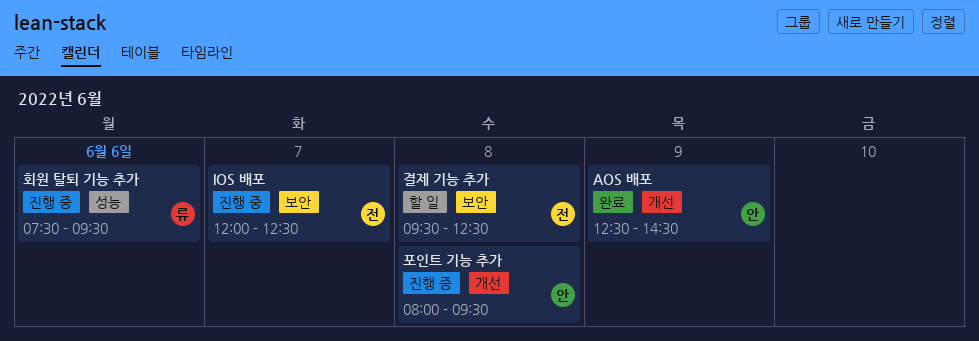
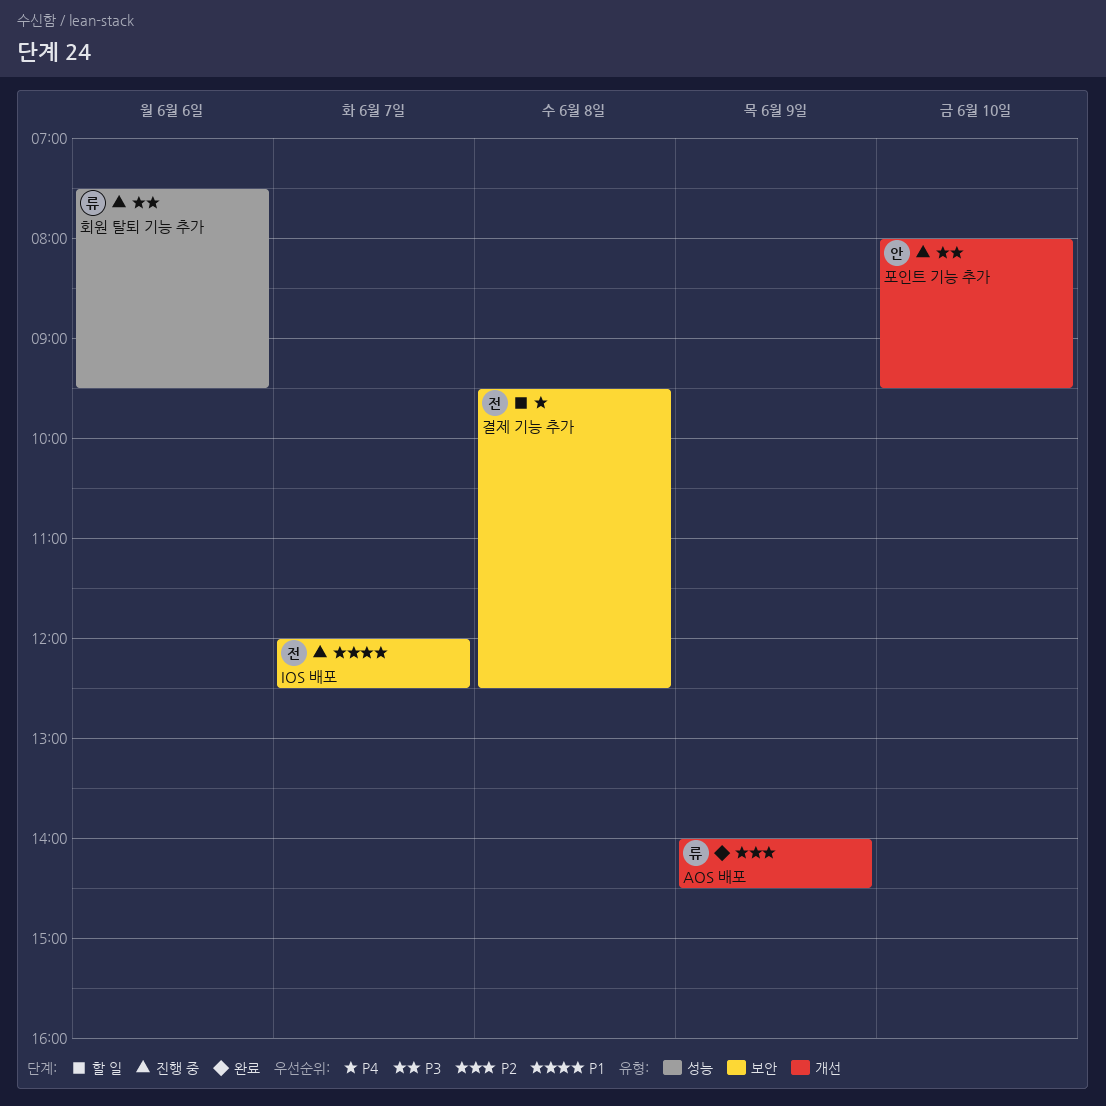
AOS 배포, owner: 안 -> 류
AOS 배포, begins: 12:30 -> 14:00
포인트 기능 추가, day: Jun 8 -> Jun 10

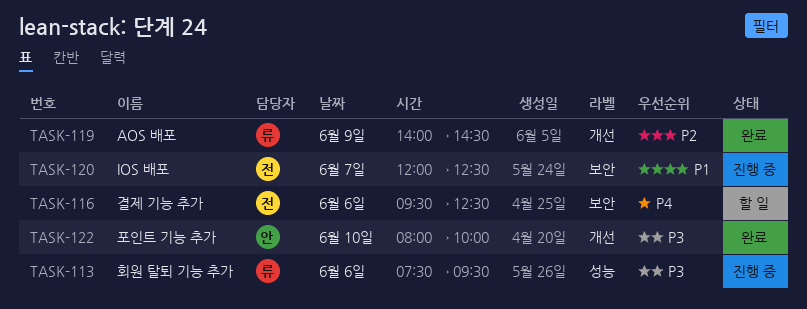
결제 기능 추가, day: Jun 8 -> Jun 6
포인트 기능 추가, status: 진행 중 -> 완료
포인트 기능 추가, ends: 09:30 -> 10:00

